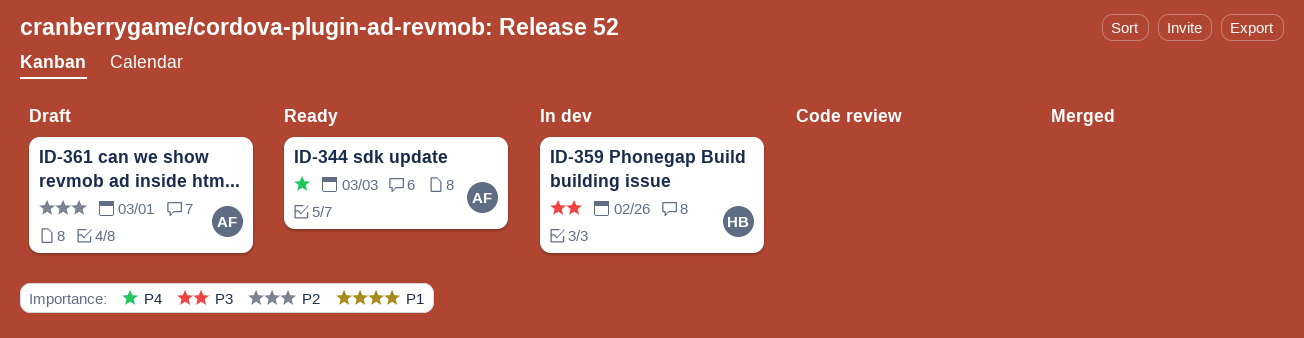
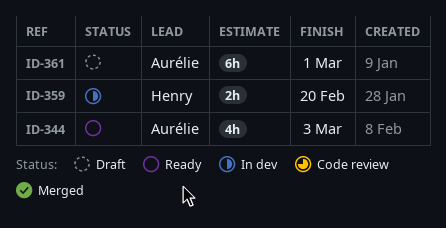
ID-359, due: Feb 26 -> Feb 20

